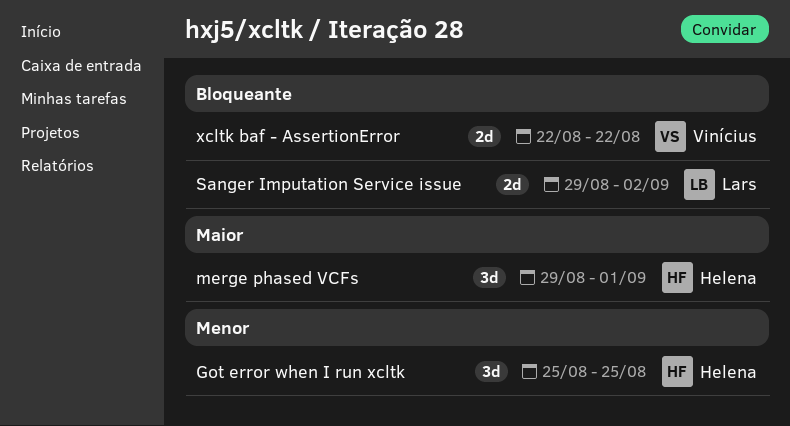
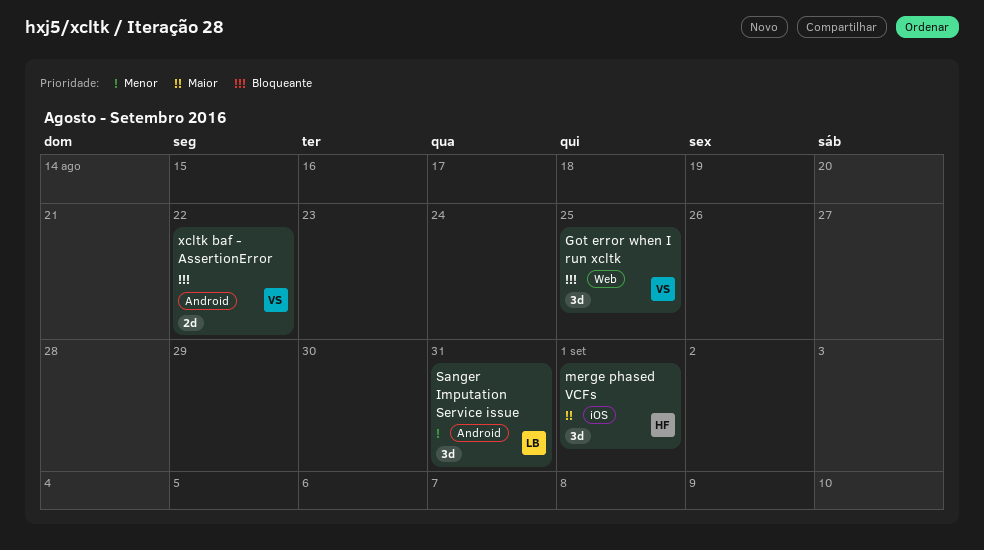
Got error when I run xcltk, owner: Helena -> Vinícius
Got error when I run xcltk, priority: Menor -> Bloqueante
Sanger Imputation Service issue, priority: Bloqueante -> Menor
Sanger Imputation Service issue, estimate: 2d -> 3d
Sanger Imputation Service issue, due: Sep 2 -> Aug 31

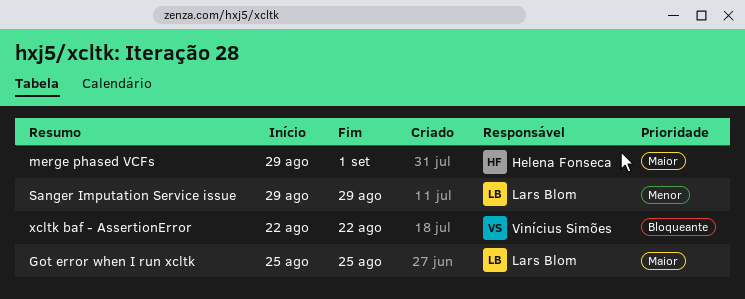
Got error when I run xcltk, owner: Vinícius Simões -> Lars Blom
Got error when I run xcltk, priority: Bloqueante -> Maior
Sanger Imputation Service issue, due: Aug 31 -> Aug 29

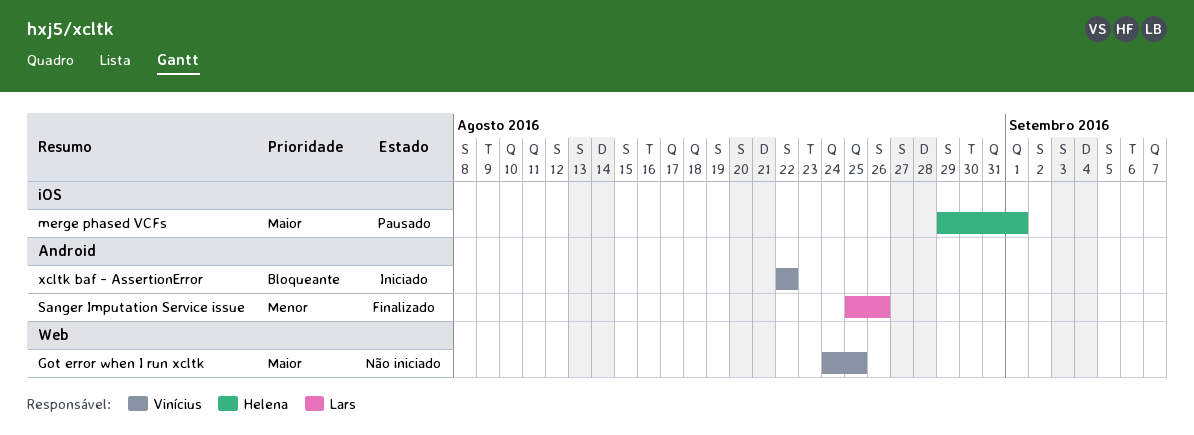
Got error when I run xcltk, owner: Lars Blom -> Vinícius Simões
Got error when I run xcltk, start: Aug 25 -> Aug 24
Sanger Imputation Service issue, start: Aug 29 -> Aug 25
Sanger Imputation Service issue, due: Aug 29 -> Aug 26

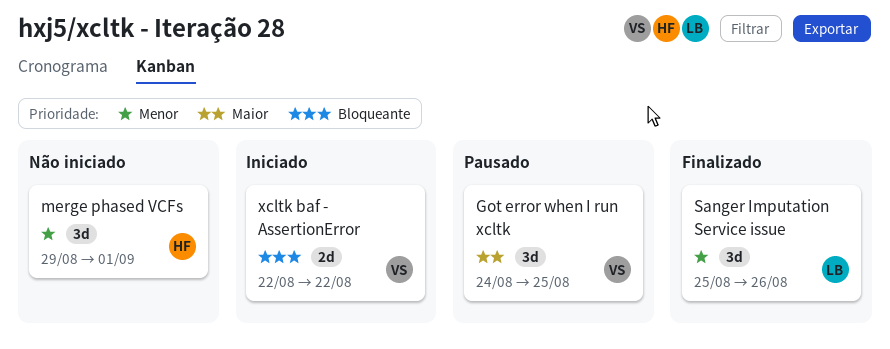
Got error when I run xcltk, status: Não iniciado -> Pausado
merge phased VCFs, status: Pausado -> Não iniciado
merge phased VCFs, priority: Maior -> Menor

